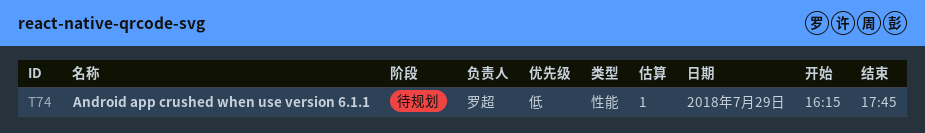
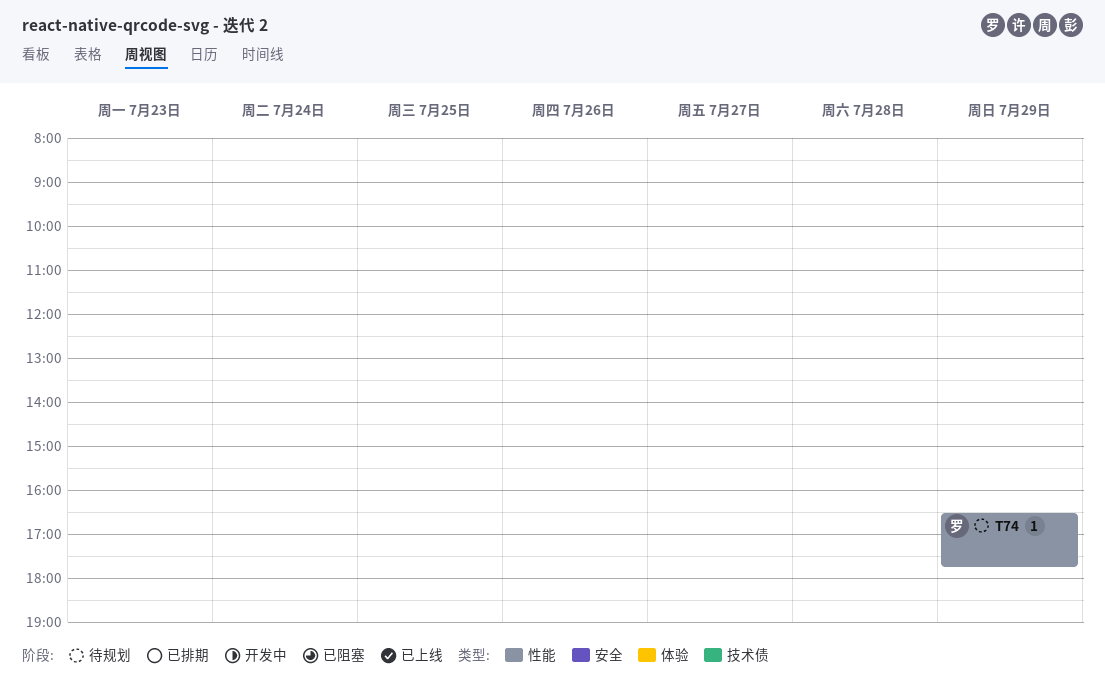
T74, begins: 16:15 -> 16:30

